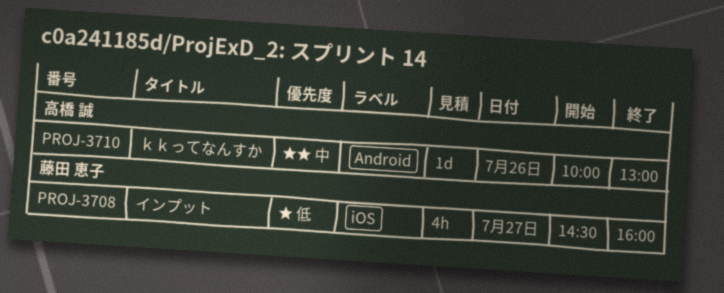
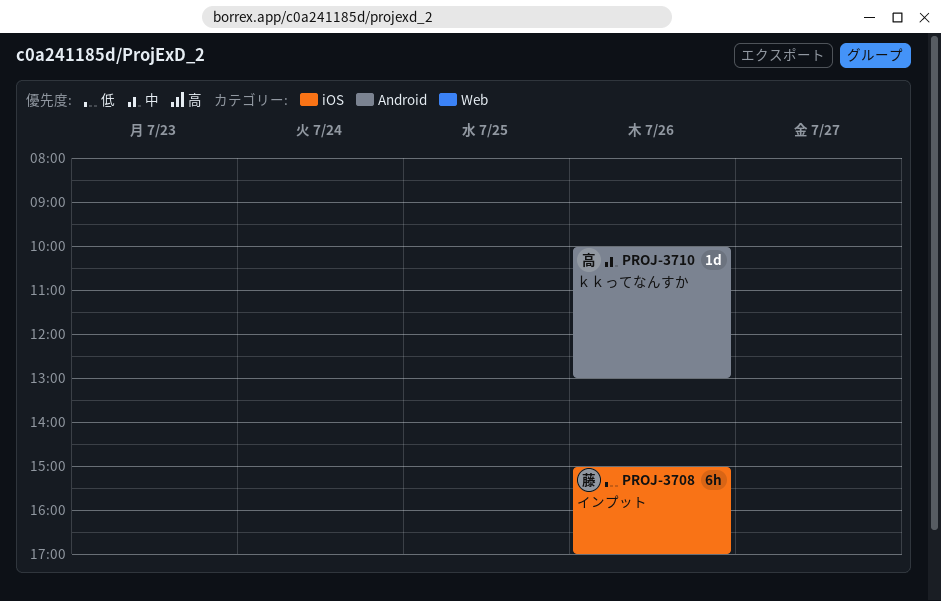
PROJ-3708, estimate: 4h -> 6h
PROJ-3708, day: Jul 27 -> Jul 26
PROJ-3708, begins: 14:30 -> 15:00
PROJ-3708, ends: 16:00 -> 17:00

